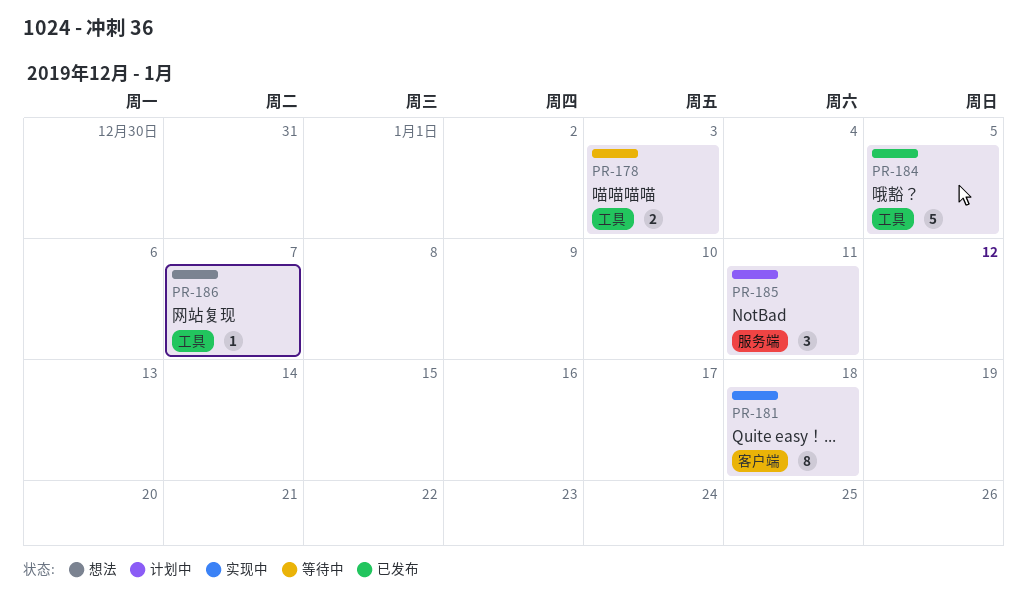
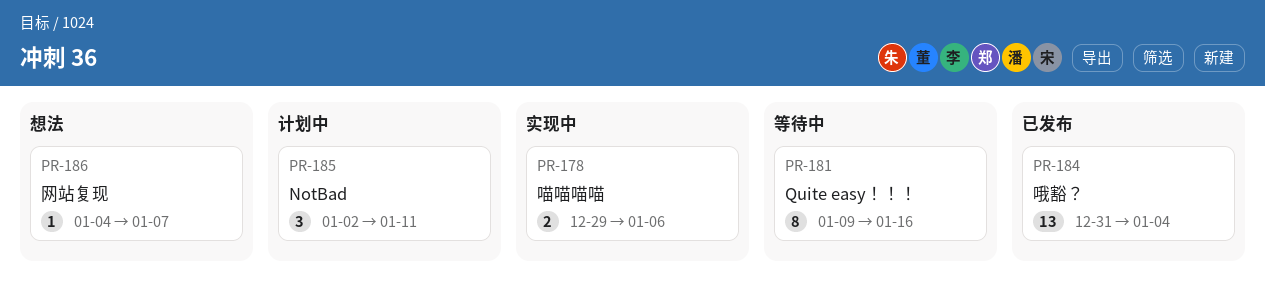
PR-178, status: 等待中 -> 实现中
PR-178, due: Jan 3 -> Jan 6
PR-181, status: 实现中 -> 等待中
PR-181, due: Jan 18 -> Jan 16
PR-184, estimate: 5 -> 13
PR-184, due: Jan 5 -> Jan 4

